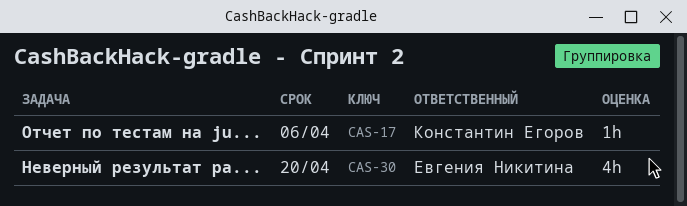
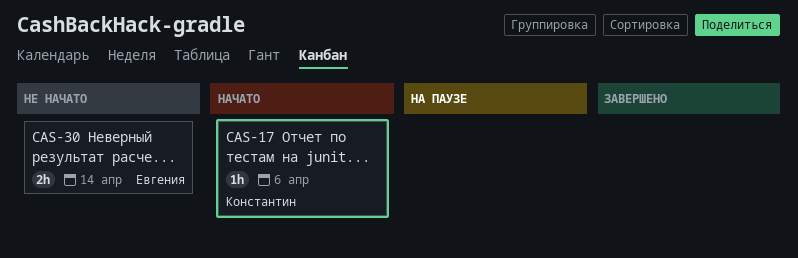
CAS-30, estimate: 4h -> 2h
CAS-30, due: Apr 20 -> Apr 14

